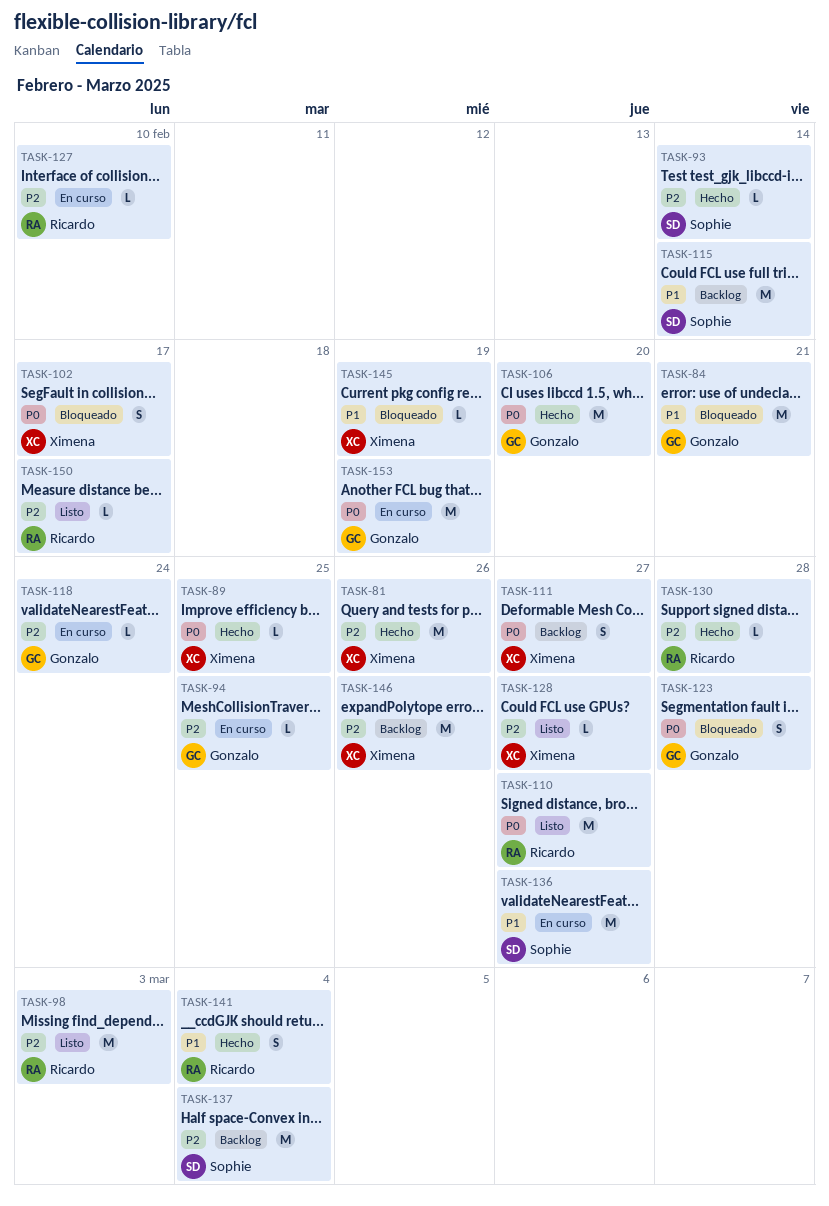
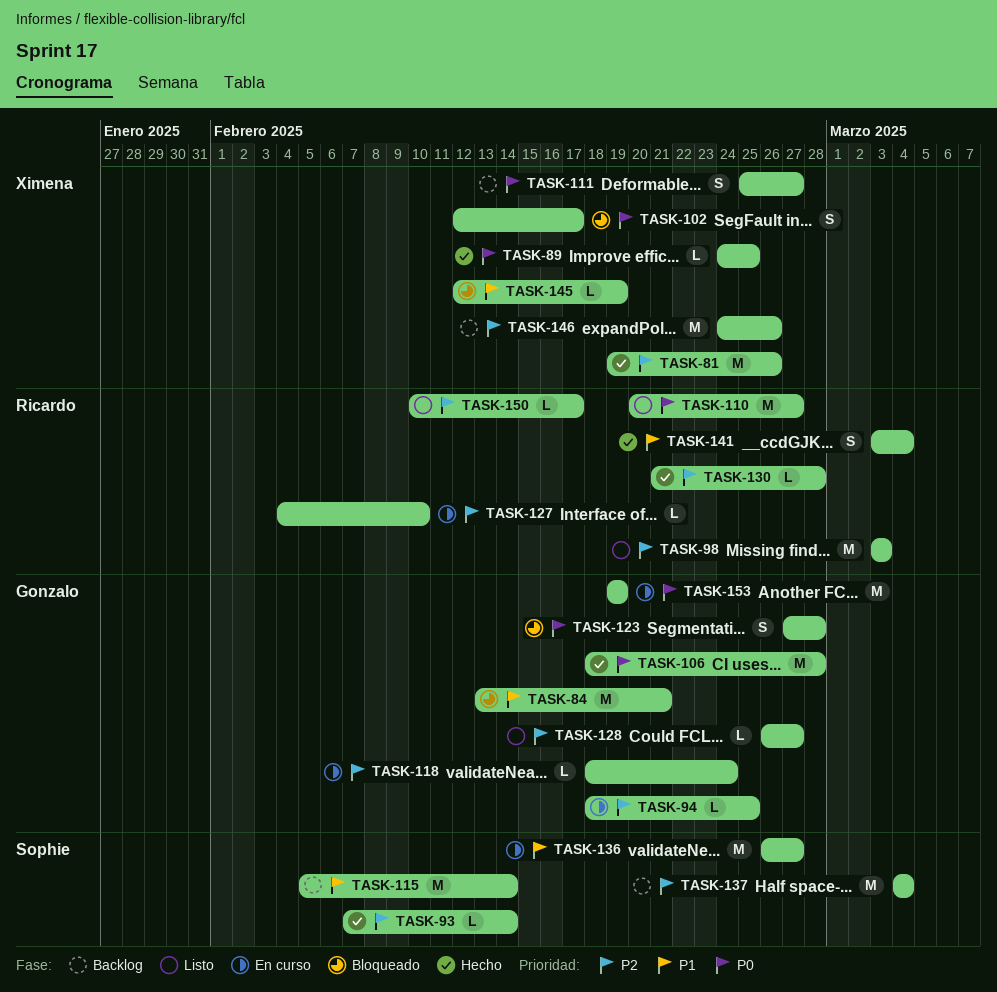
TASK-106, due: Feb 20 -> Feb 28
TASK-128, owner: Ximena -> Gonzalo

